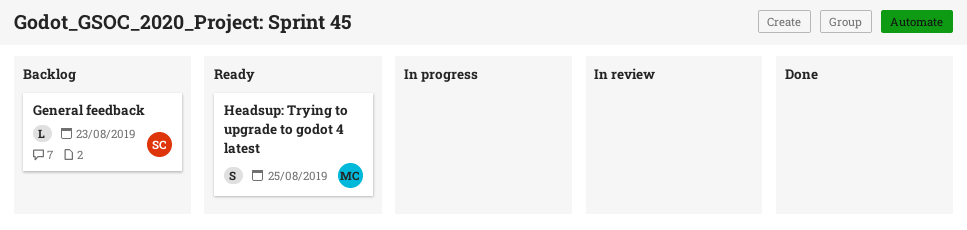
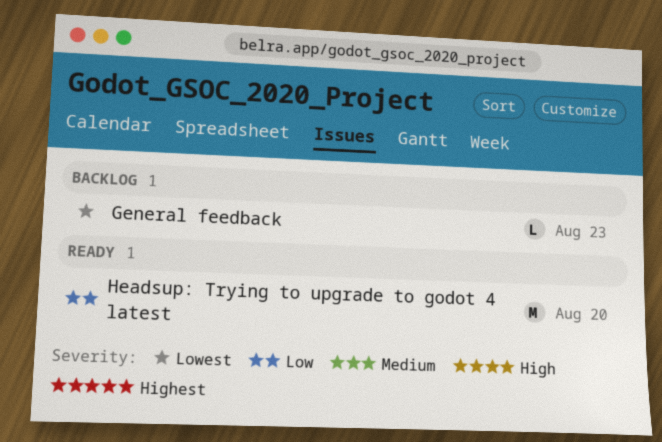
Headsup: Trying to upgrade to godot 4 latest, estimate: S -> M
Headsup: Trying to upgrade to godot 4 latest, due: Aug 25 -> Aug 20

